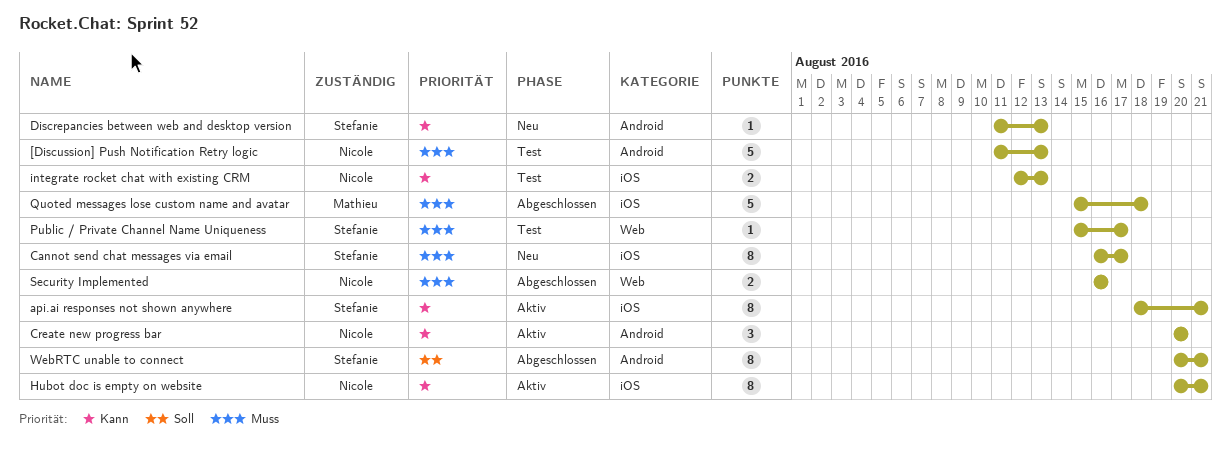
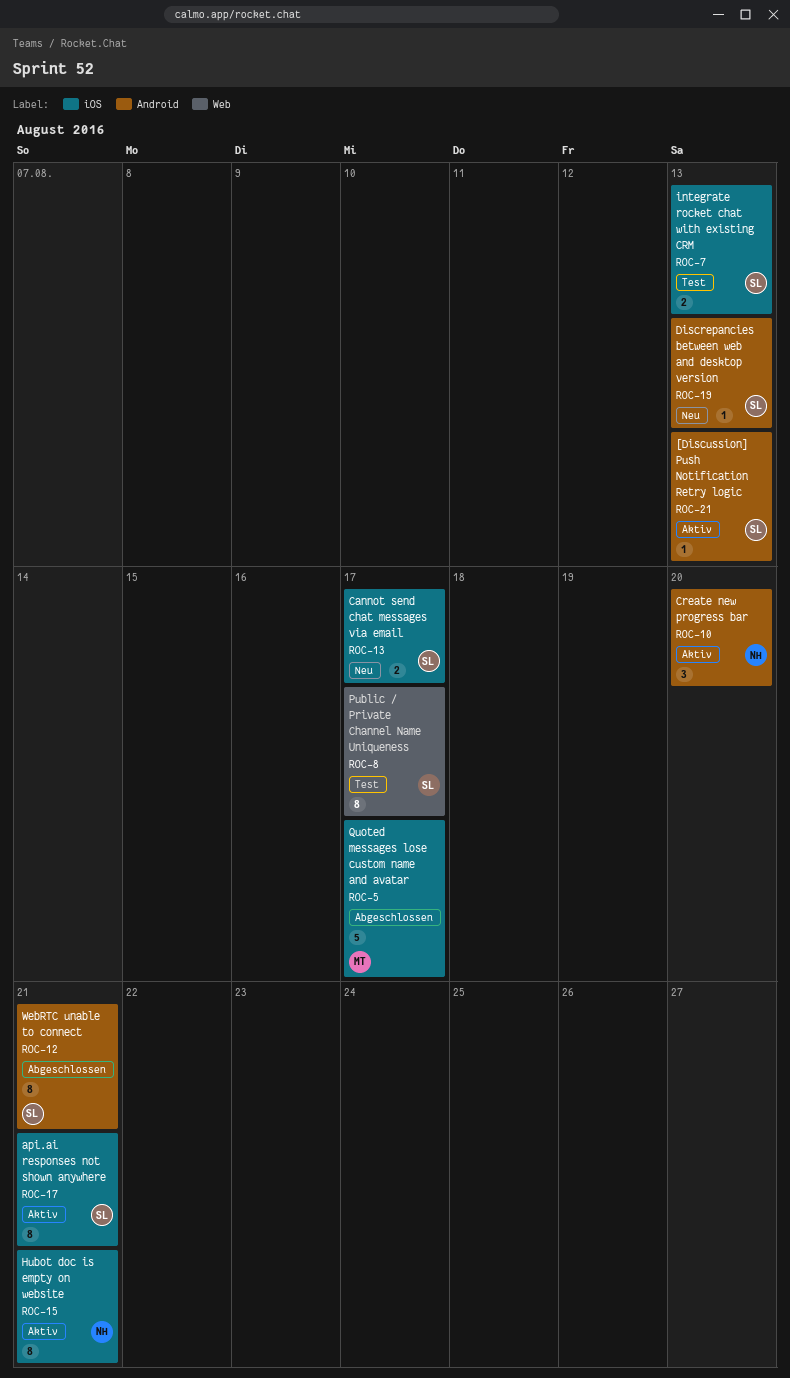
[Discussion] Push Notification Retry logic, status: Test -> Aktiv
[Discussion] Push Notification Retry logic, owner: Nicole -> Stefanie
[Discussion] Push Notification Retry logic, estimate: 5 -> 1
Cannot send chat messages via email, estimate: 8 -> 2
integrate rocket chat with existing CRM, owner: Nicole -> Stefanie
Public / Private Channel Name Uniqueness, estimate: 1 -> 8
Quoted messages lose custom name and avatar, due: Aug 18 -> Aug 17
Security Implemented: present -> none

